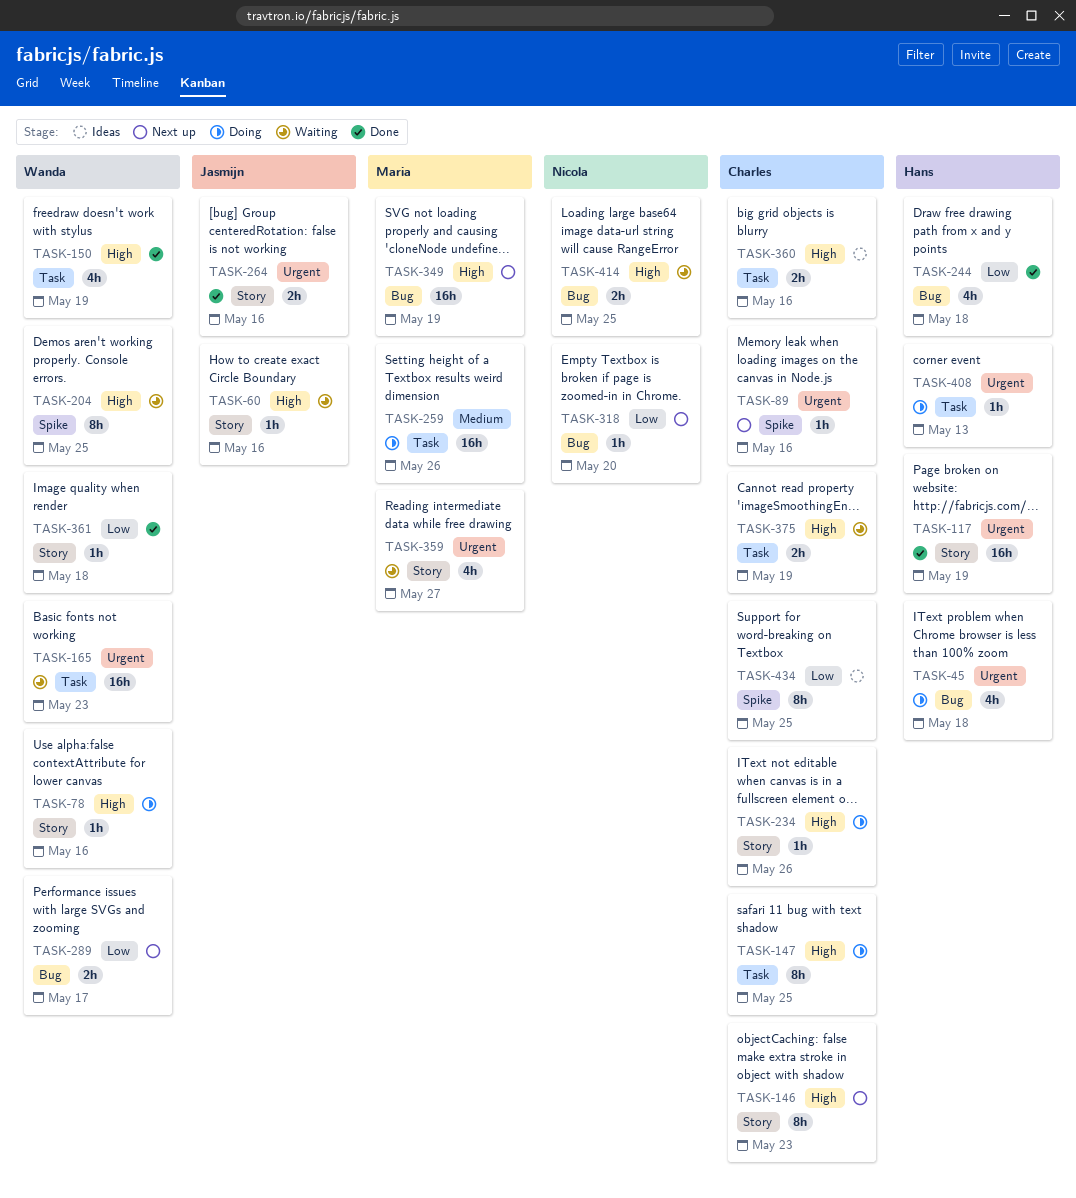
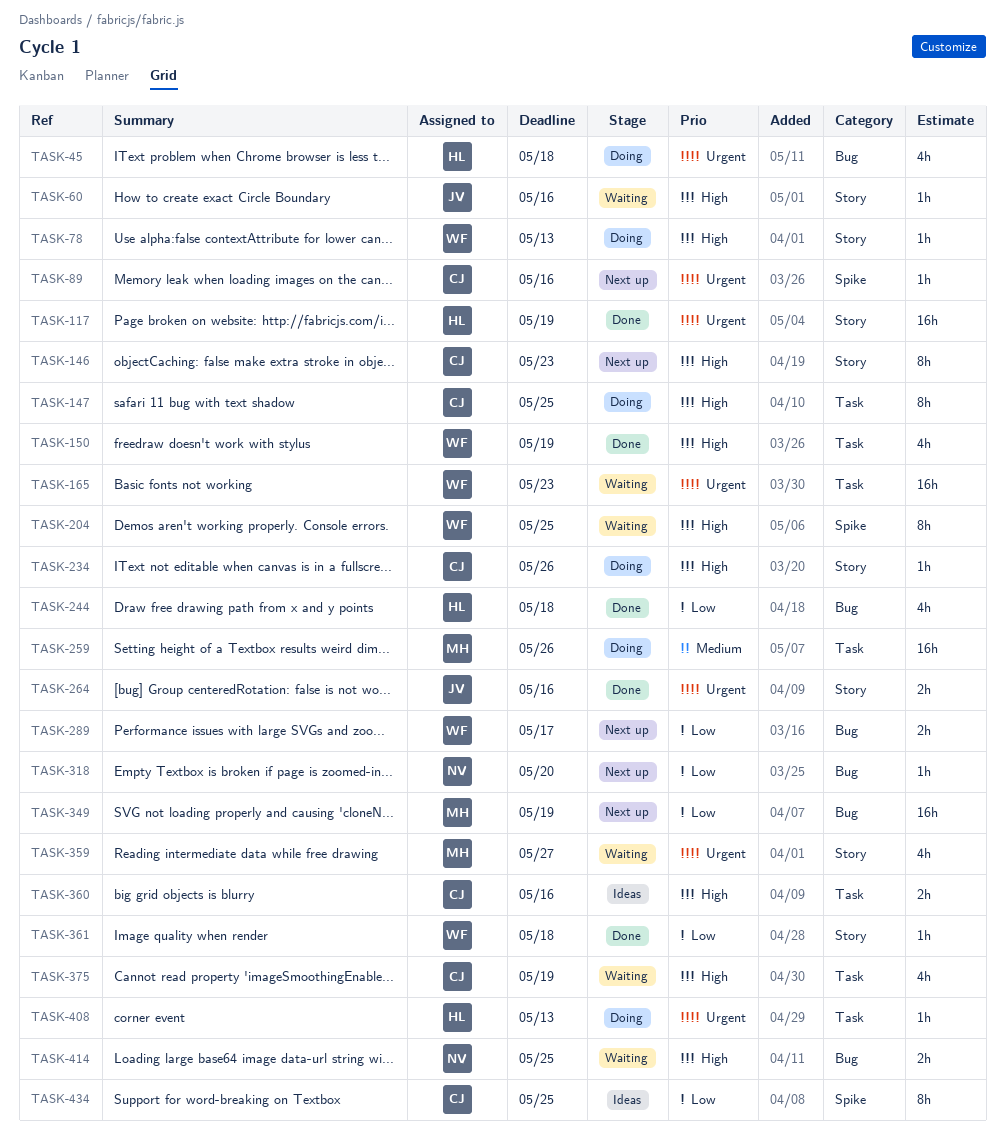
TASK-78, due: May 16 -> May 13
TASK-349, priority: High -> Low
TASK-375, estimate: 2h -> 4h

